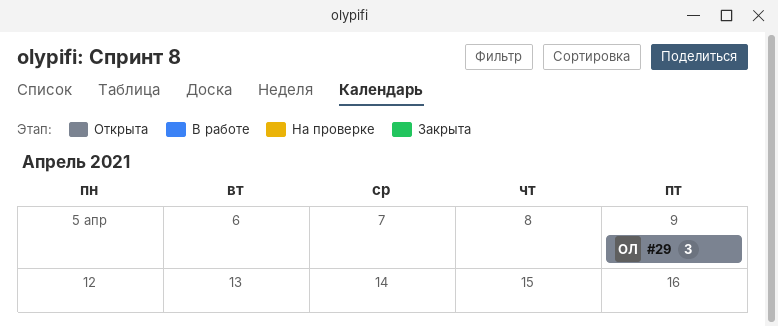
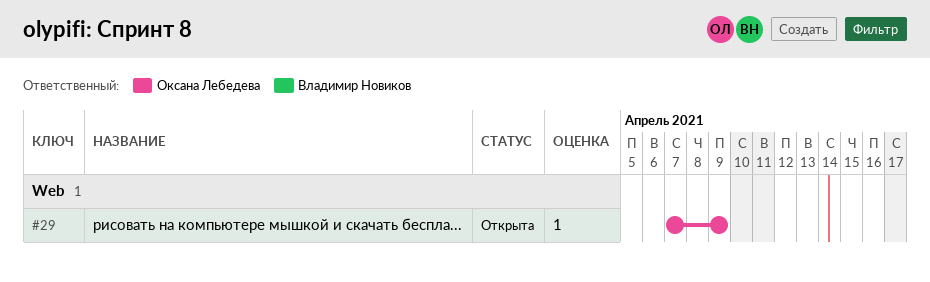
#29, estimate: 3 -> 1
#29, start: Apr 9 -> Apr 7

